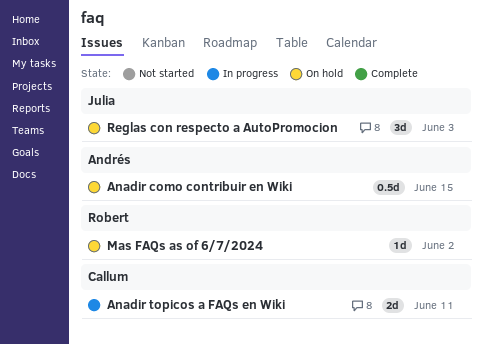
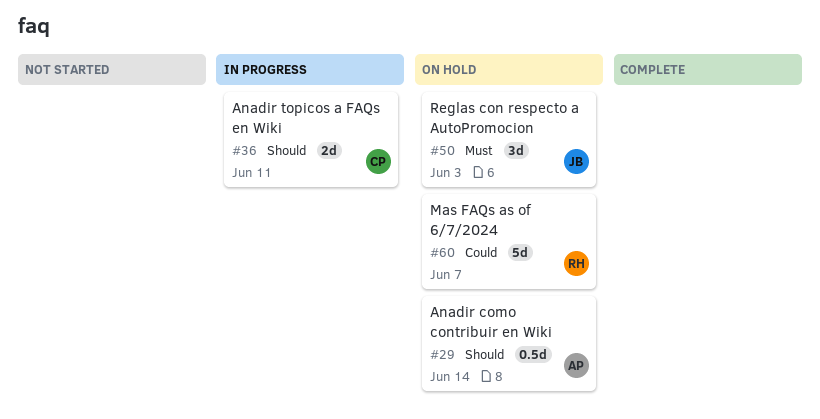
Anadir como contribuir en Wiki, due: Jun 15 -> Jun 14
Mas FAQs as of 6/7/2024, estimate: 1d -> 5d
Mas FAQs as of 6/7/2024, due: Jun 2 -> Jun 7

